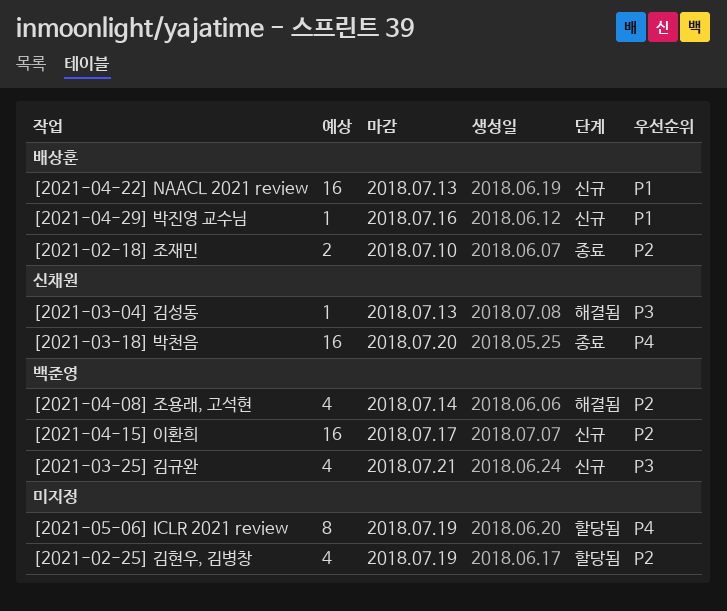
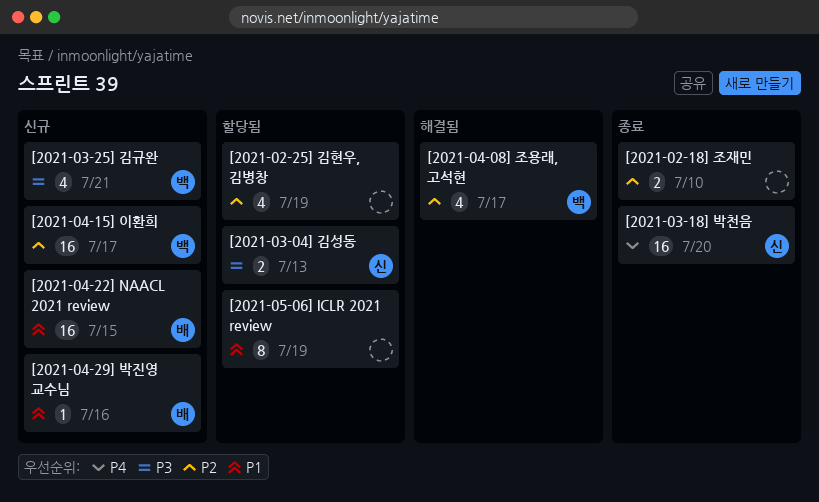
[2021-02-18] 조재민, owner: 배상훈 -> none
[2021-03-04] 김성동, status: 해결됨 -> 할당됨
[2021-03-04] 김성동, estimate: 1 -> 2
[2021-04-08] 조용래, 고석현, due: Jul 14 -> Jul 17
[2021-04-22] NAACL 2021 review, due: Jul 13 -> Jul 15
[2021-05-06] ICLR 2021 review, priority: P4 -> P1

